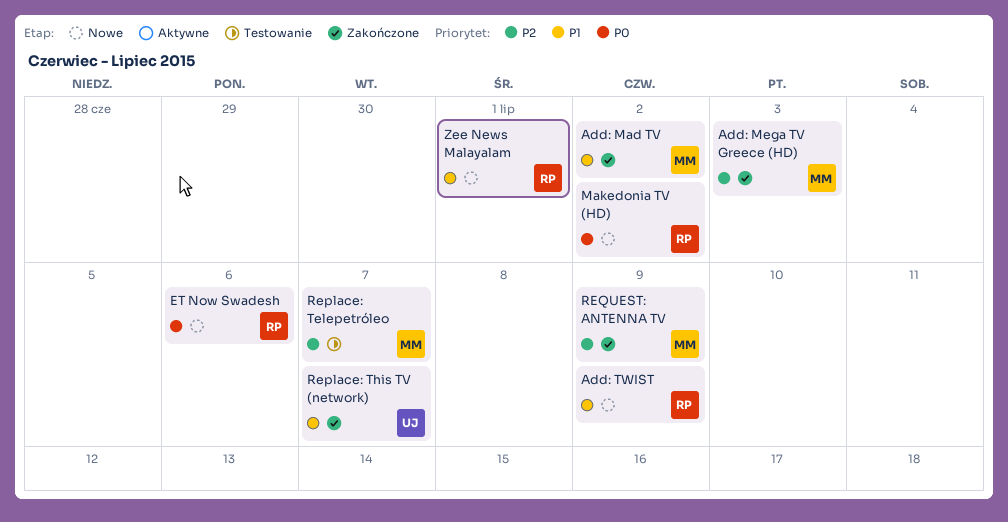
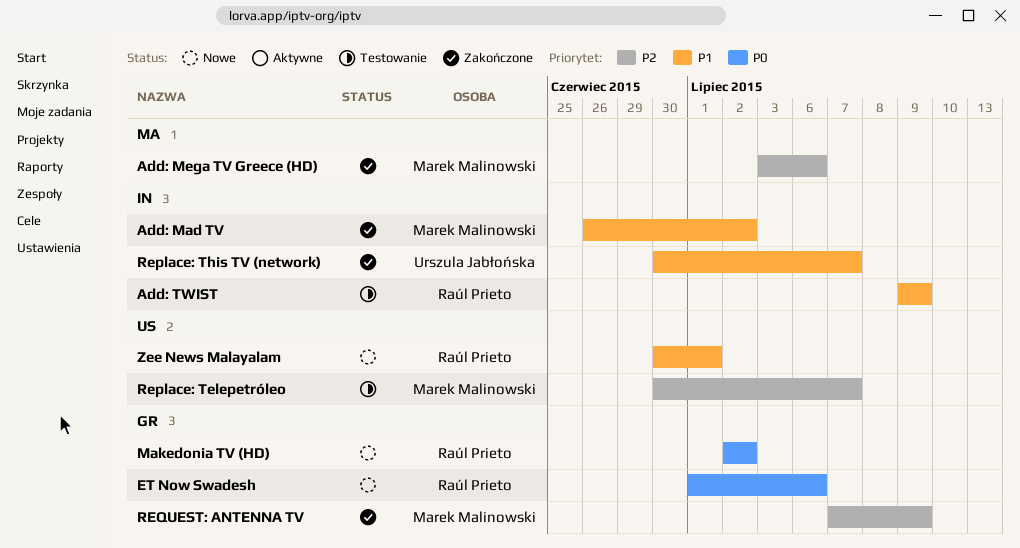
Add: Mega TV Greece (HD), due: Jul 3 -> Jul 6
Add: TWIST, status: Nowe -> Testowanie

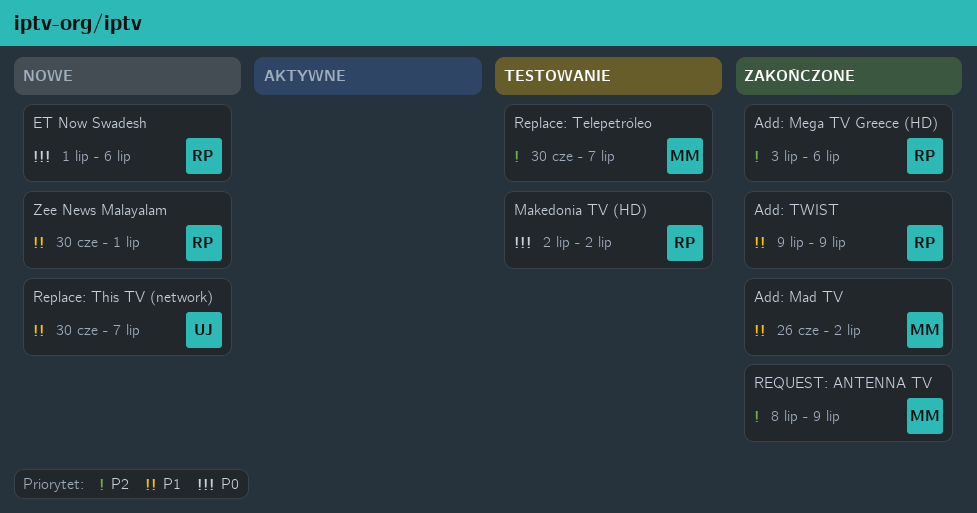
Add: Mega TV Greece (HD), owner: Marek Malinowski -> Raúl Prieto
Add: TWIST, status: Testowanie -> Zakończone
Makedonia TV (HD), status: Nowe -> Testowanie
Replace: This TV (network), status: Zakończone -> Nowe
REQUEST: ANTENNA TV, start: Jul 7 -> Jul 8

